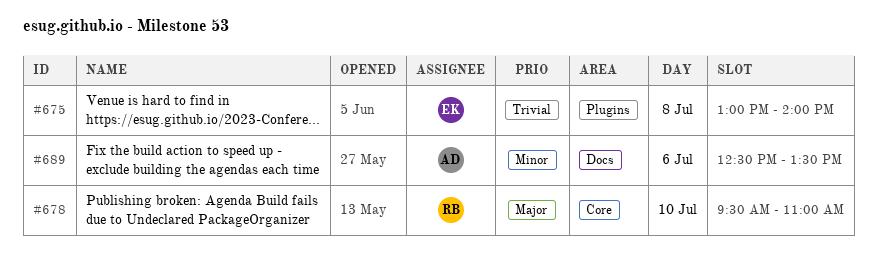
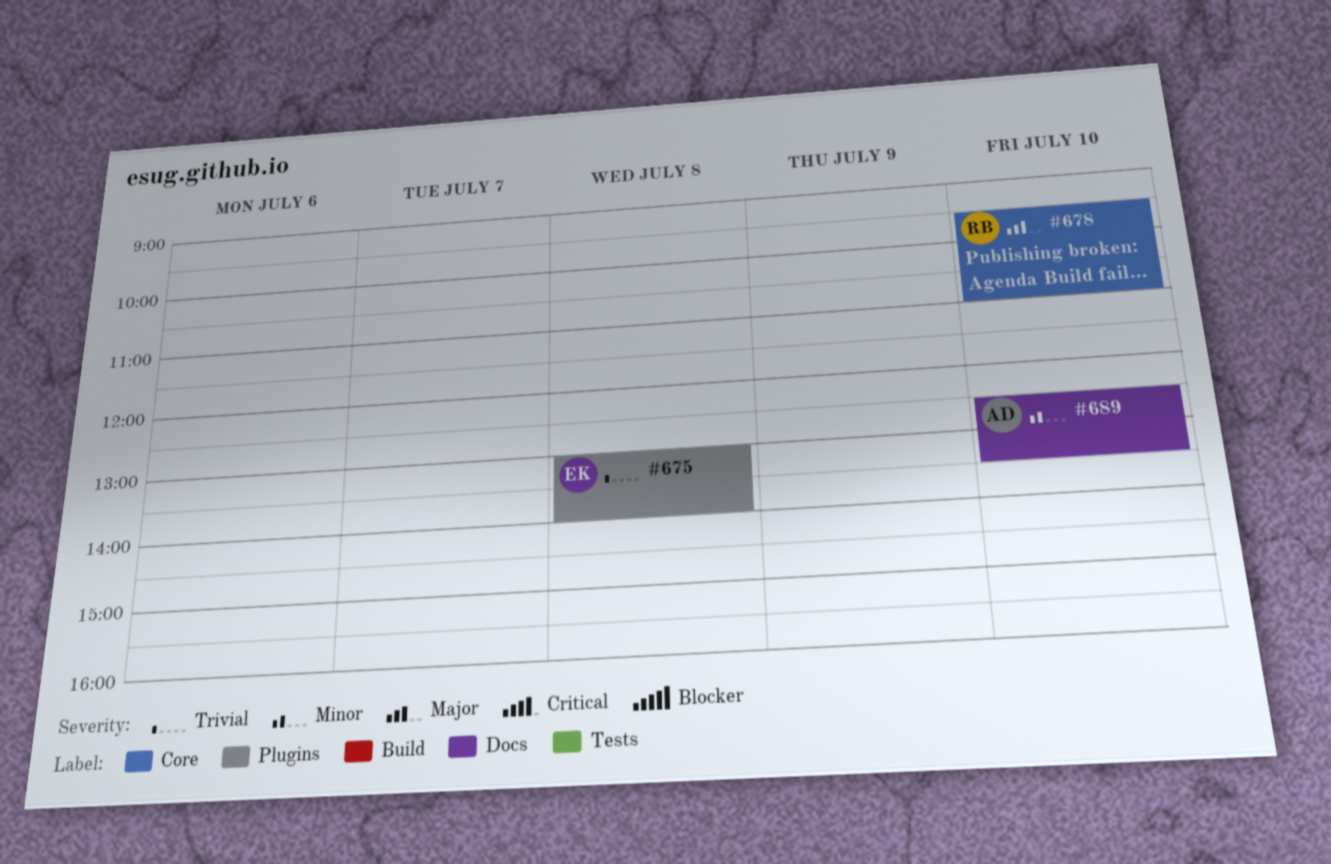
#689, day: Jul 6 -> Jul 10

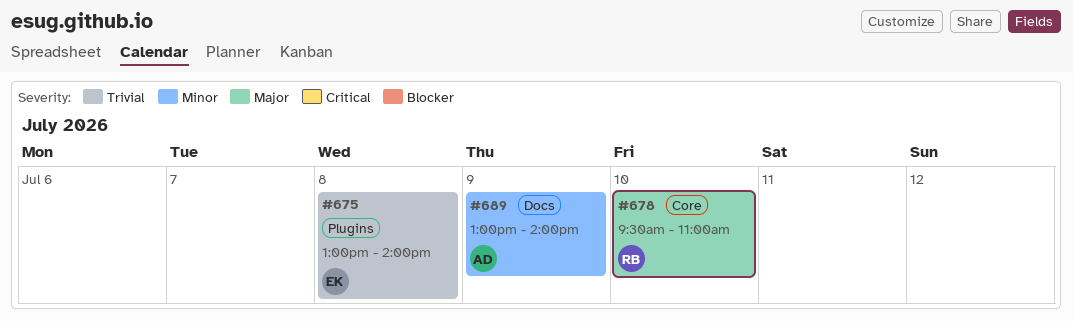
#689, day: Jul 10 -> Jul 9
#689, begins: 12:30 -> 13:00
#689, ends: 13:30 -> 14:00

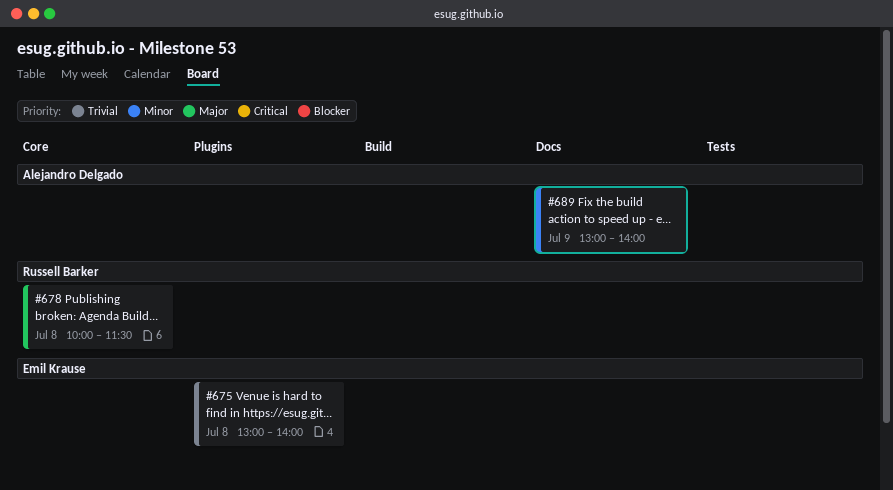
#678, day: Jul 10 -> Jul 8
#678, begins: 09:30 -> 10:00
#678, ends: 11:00 -> 11:30

